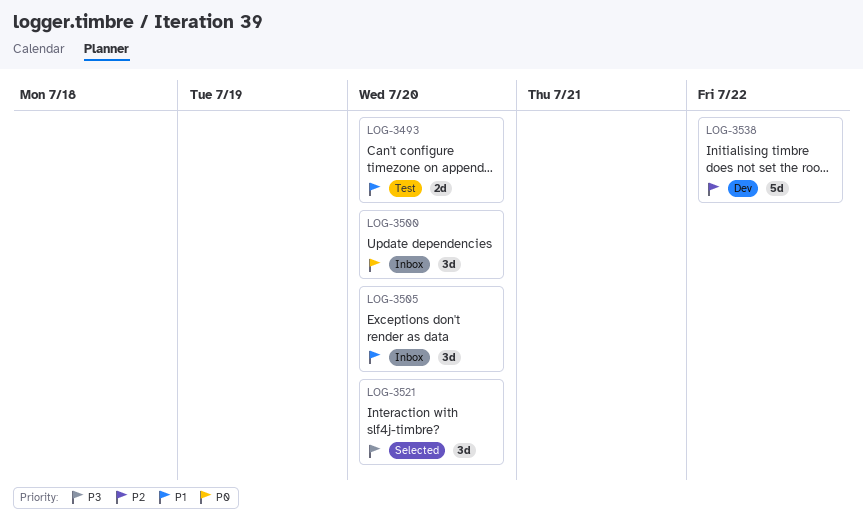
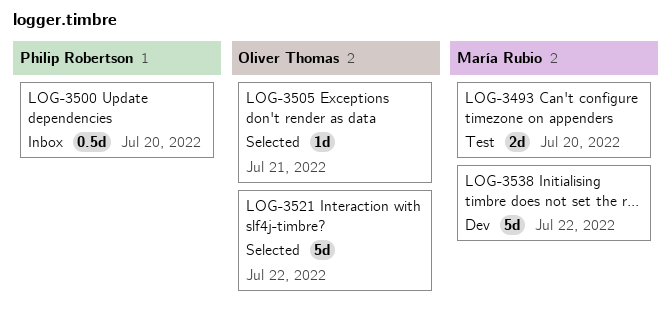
LOG-3500, estimate: 3d -> 0.5d
LOG-3505, status: Inbox -> Selected
LOG-3505, estimate: 3d -> 1d
LOG-3505, due: Jul 20 -> Jul 21
LOG-3521, estimate: 3d -> 5d
LOG-3521, due: Jul 20 -> Jul 22

